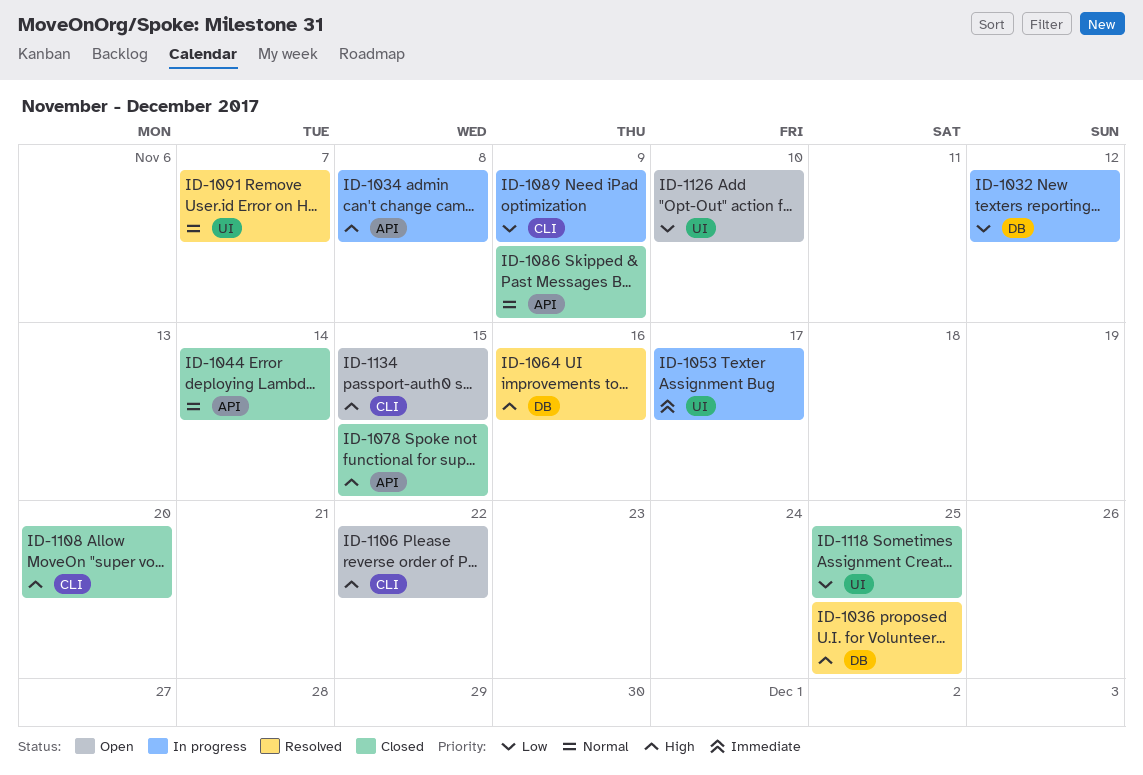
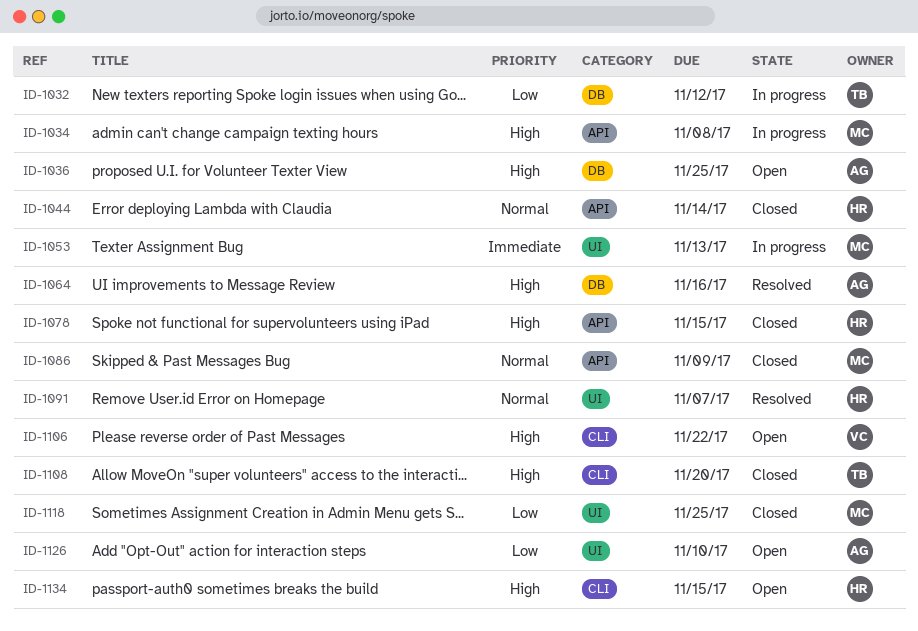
ID-1036, status: Resolved -> Open
ID-1053, due: Nov 17 -> Nov 13
ID-1089: present -> none

